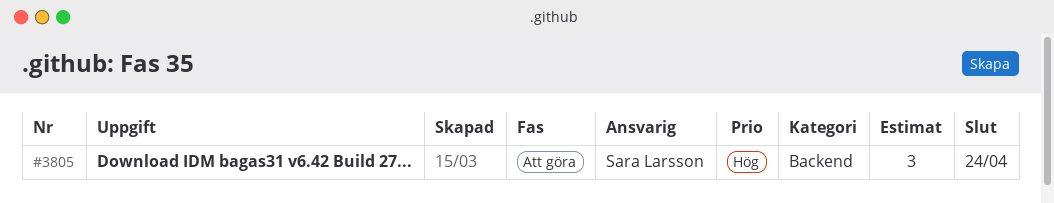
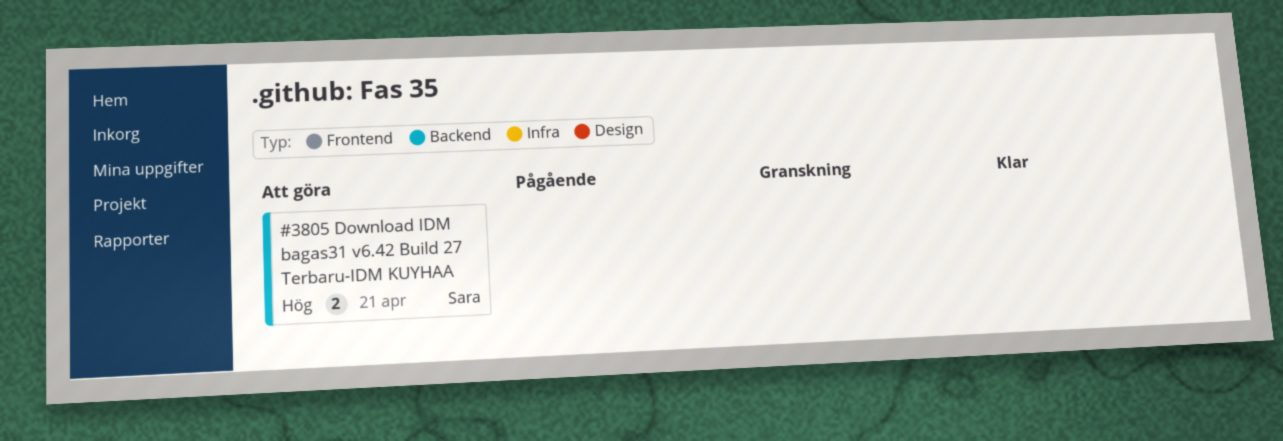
#3805, estimate: 3 -> 2
#3805, due: Apr 24 -> Apr 21

